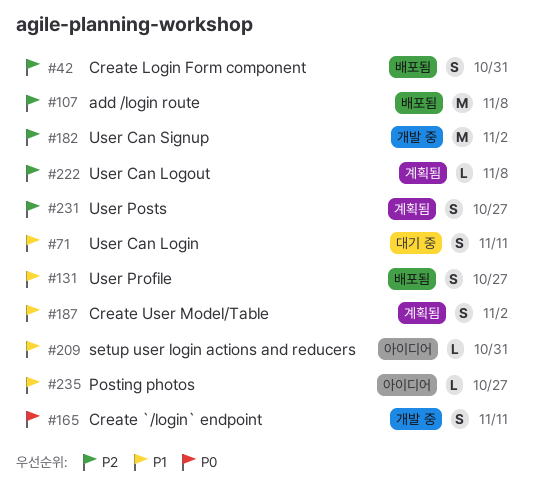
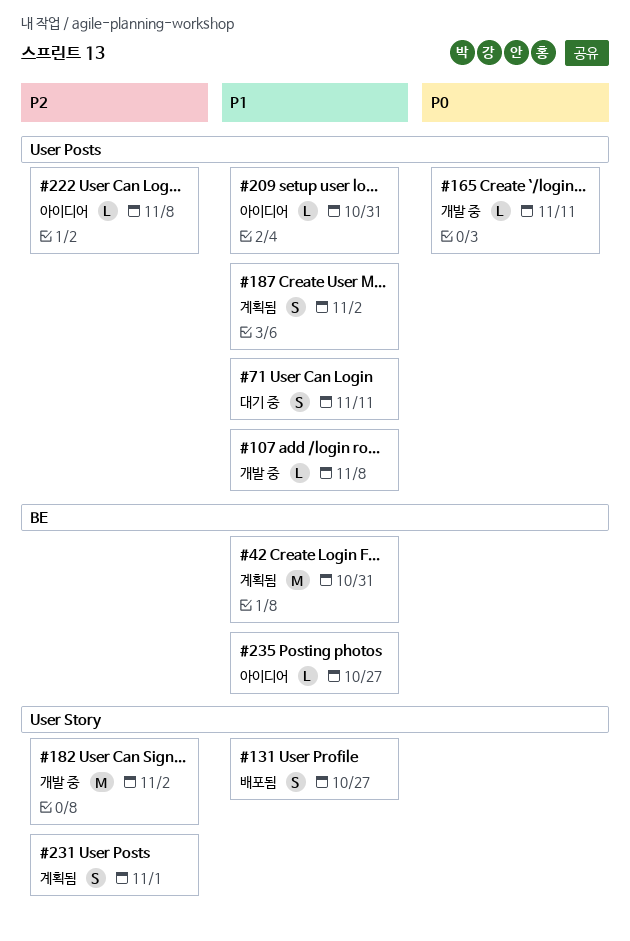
#42, status: 배포됨 -> 계획됨
#42, priority: P2 -> P1
#42, estimate: S -> M
#107, status: 배포됨 -> 개발 중
#107, priority: P2 -> P1
#107, estimate: M -> L
#165, estimate: S -> L
#222, status: 계획됨 -> 아이디어
#231, due: Oct 27 -> Nov 1

